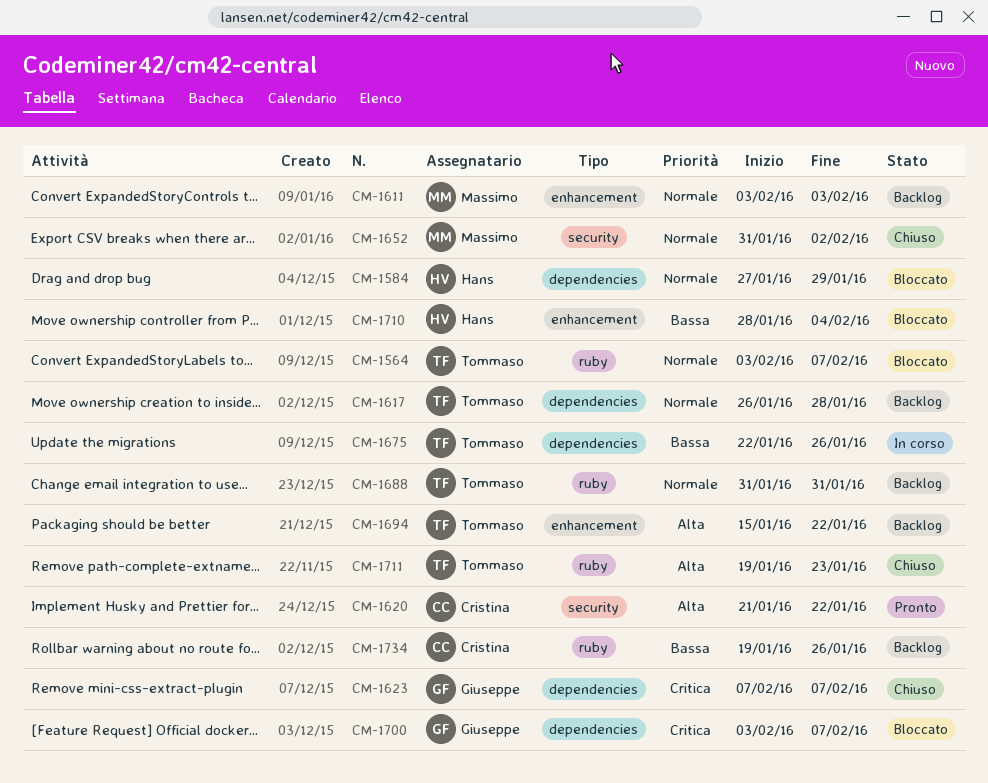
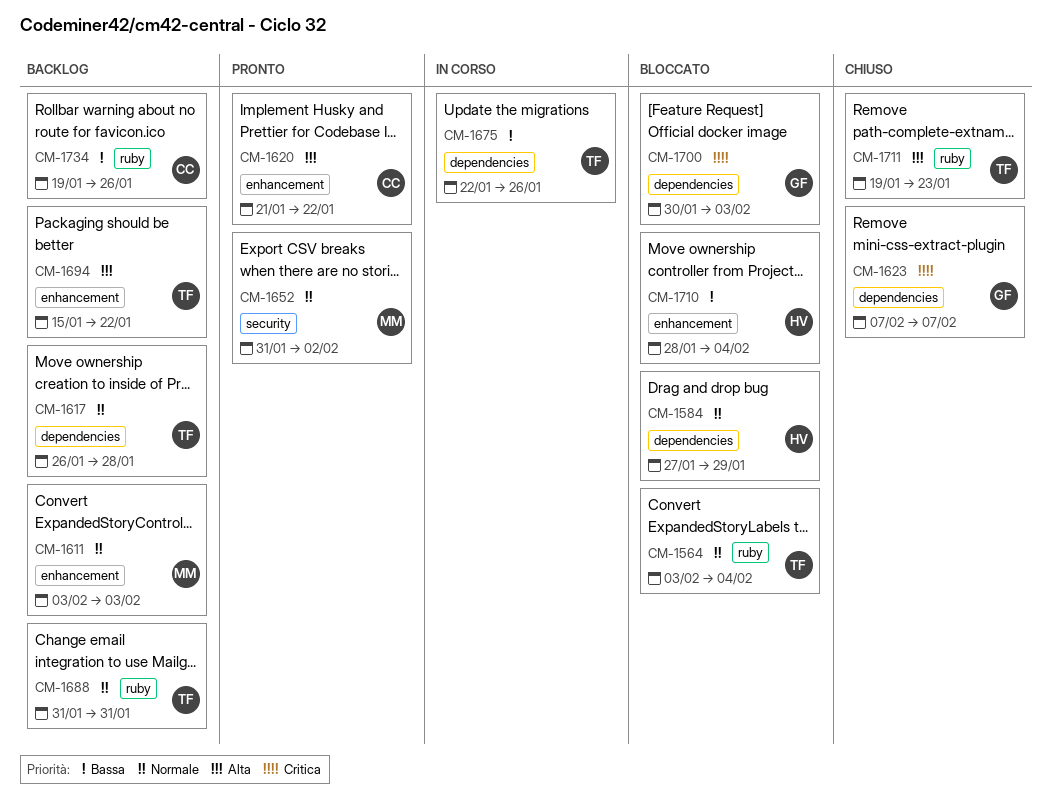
CM-1564, due: Feb 7 -> Feb 4
CM-1620, label: security -> enhancement
CM-1652, status: Chiuso -> Pronto
CM-1700, start: Feb 3 -> Jan 30
CM-1700, due: Feb 7 -> Feb 3

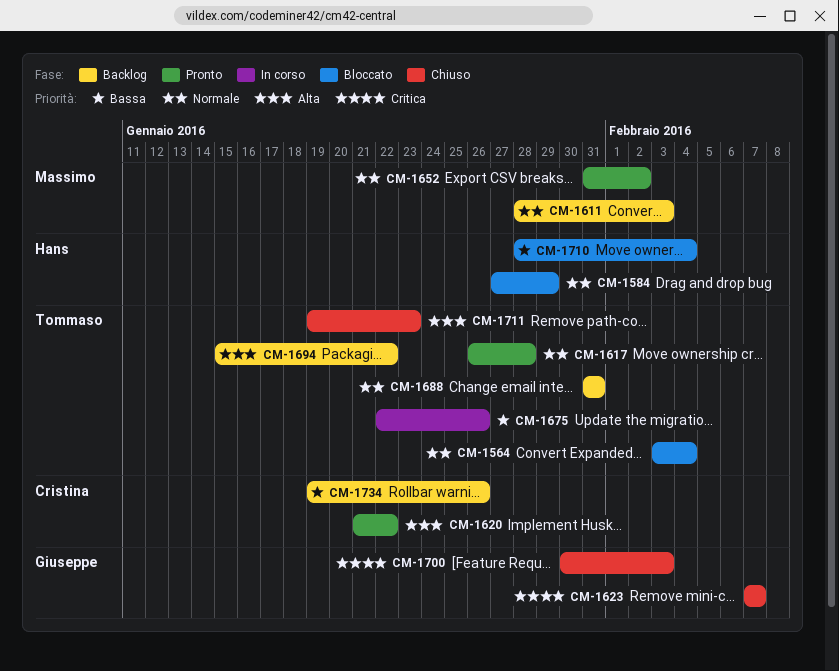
CM-1611, start: Feb 3 -> Jan 28
CM-1617, status: Backlog -> Pronto
CM-1700, status: Bloccato -> Chiuso

